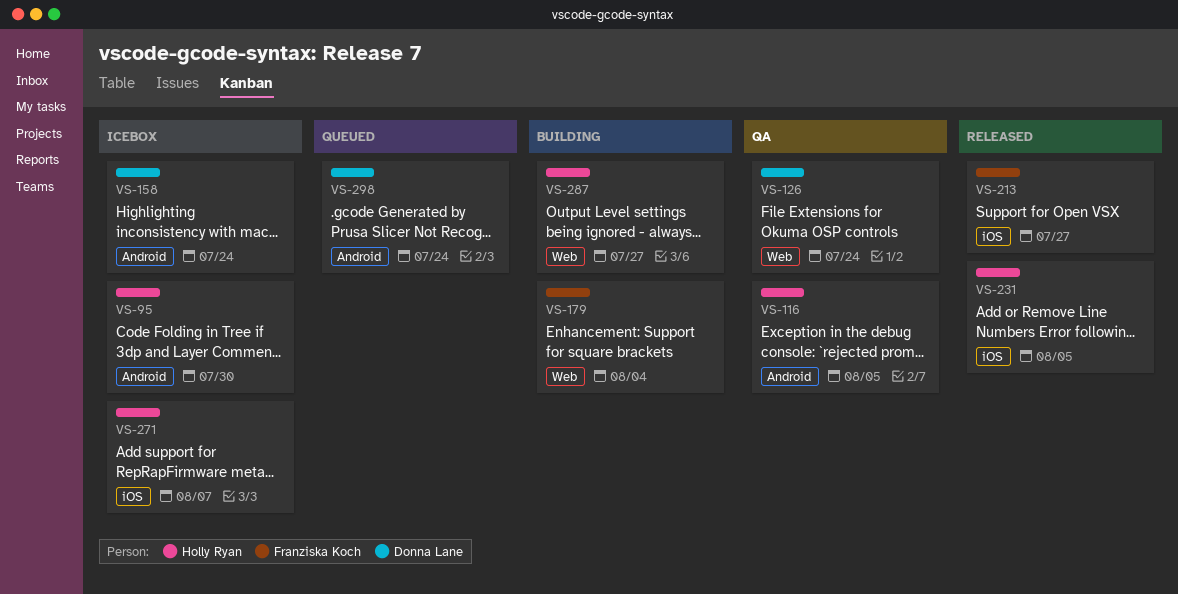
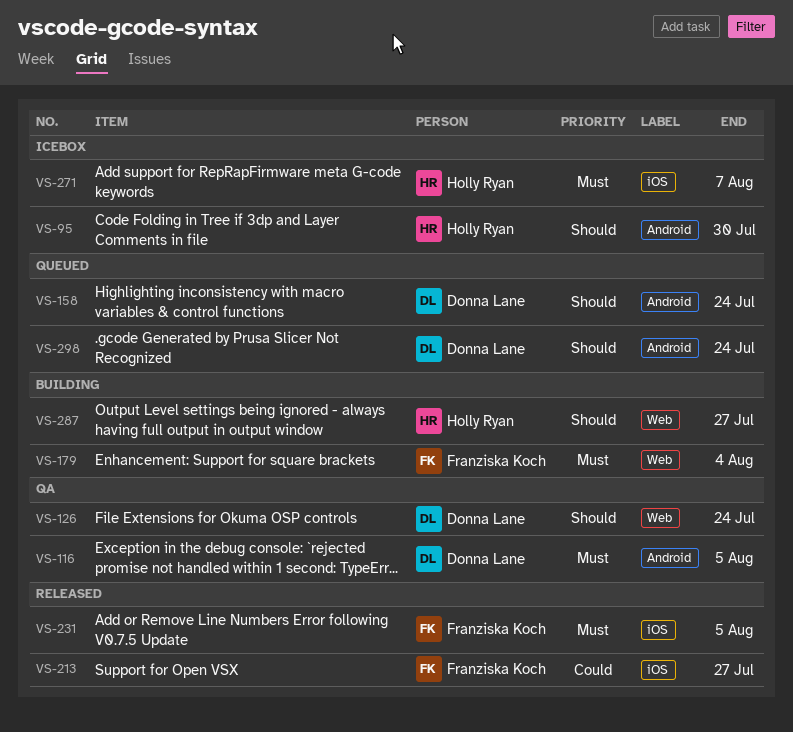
VS-116, owner: Holly Ryan -> Donna Lane
VS-158, status: Icebox -> Queued
VS-231, owner: Holly Ryan -> Franziska Koch

